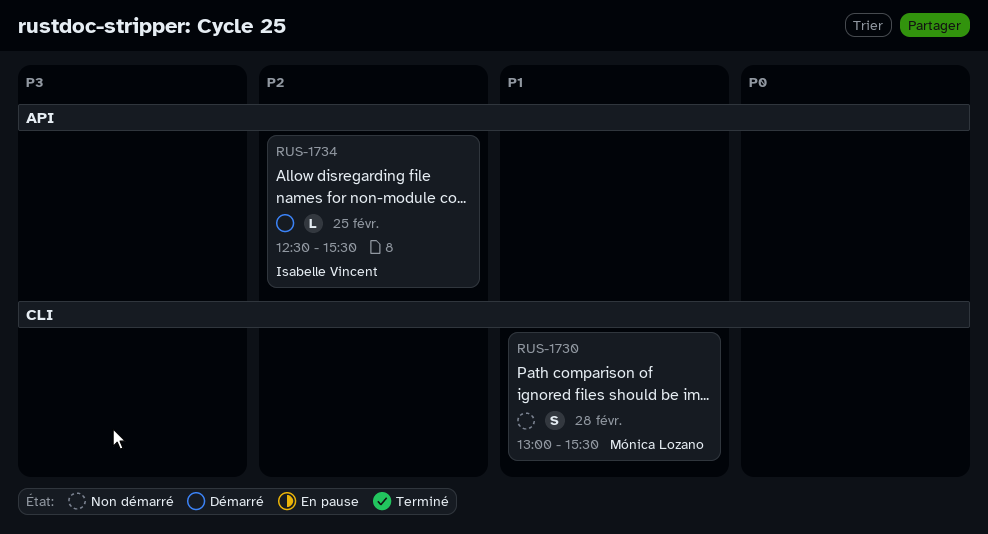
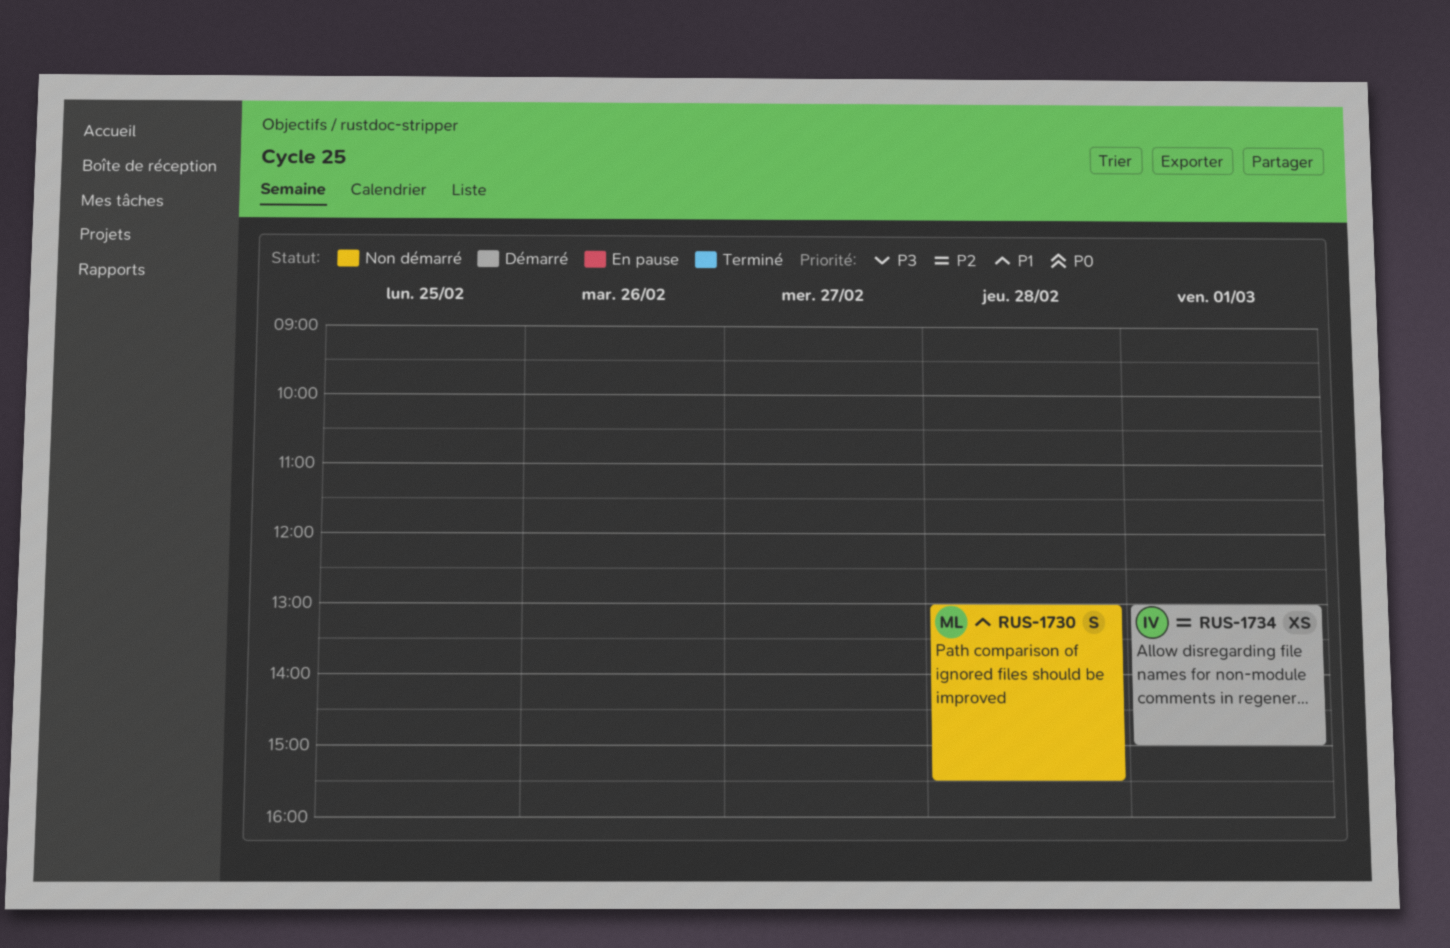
RUS-1734, estimate: L -> XS
RUS-1734, day: Feb 25 -> Mar 1
RUS-1734, begins: 12:30 -> 13:00
RUS-1734, ends: 15:30 -> 15:00

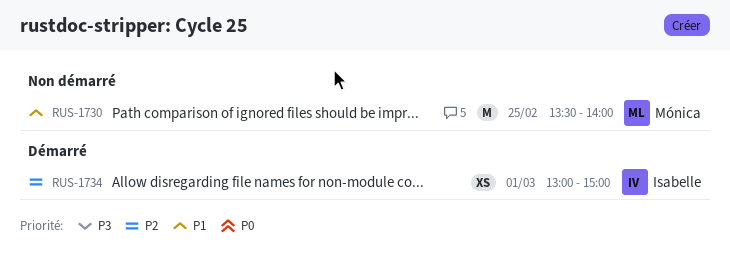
RUS-1730, estimate: S -> M
RUS-1730, day: Feb 28 -> Feb 25
RUS-1730, begins: 13:00 -> 13:30
RUS-1730, ends: 15:30 -> 14:00

